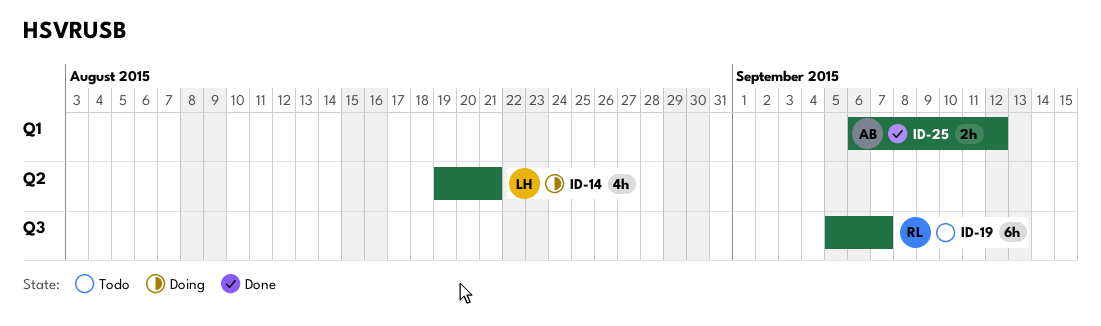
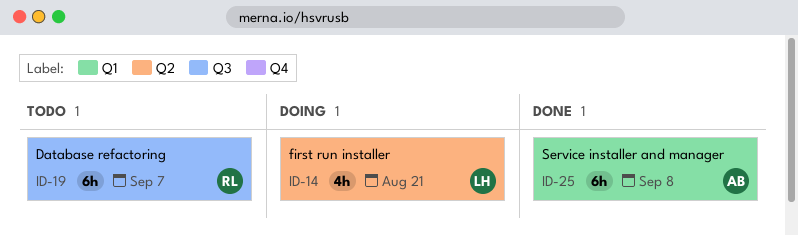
ID-25, estimate: 2h -> 6h
ID-25, due: Sep 12 -> Sep 8

